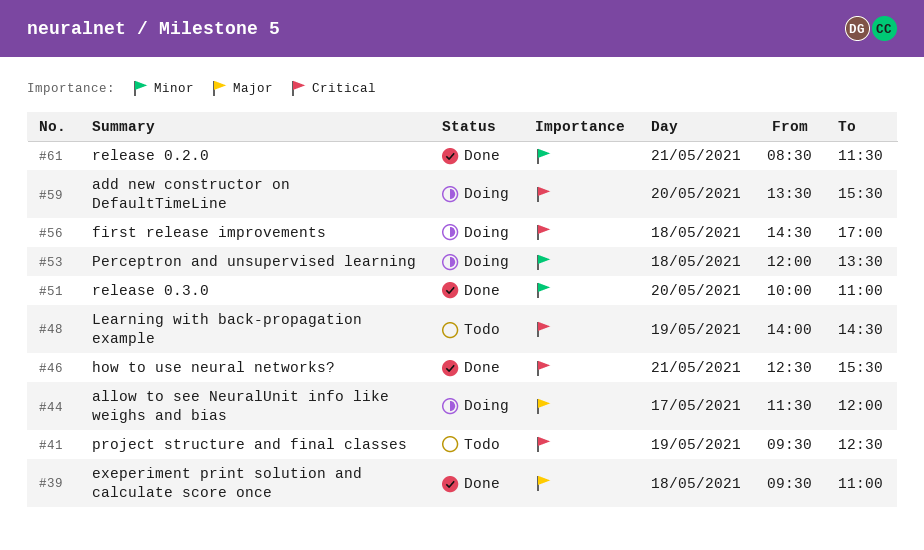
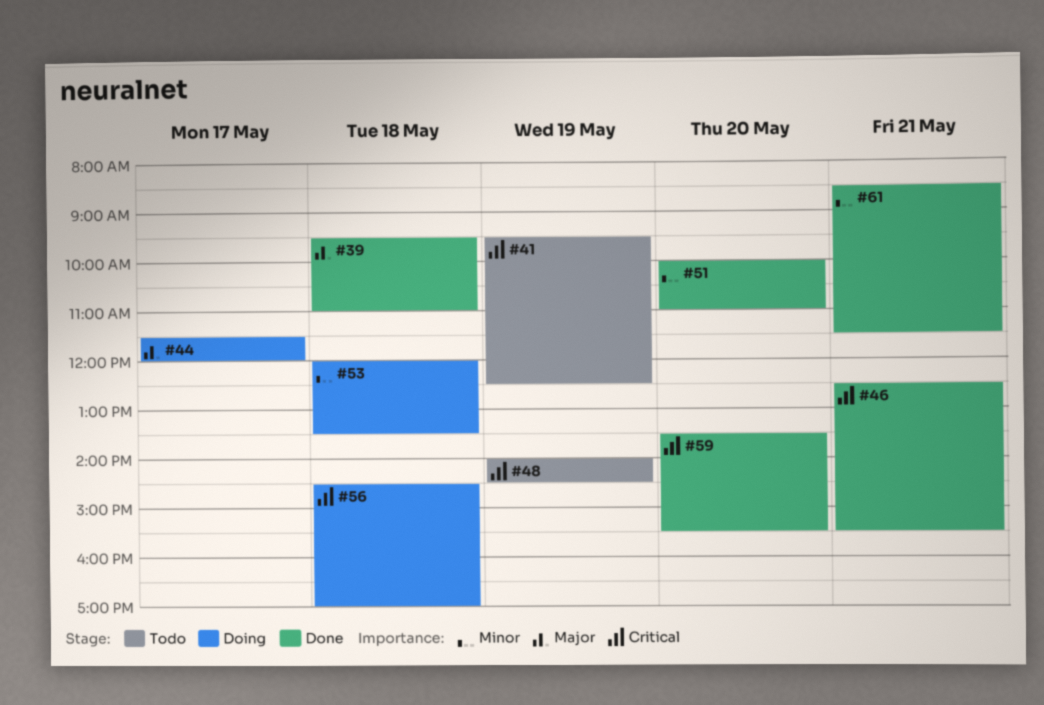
#59, status: Doing -> Done

